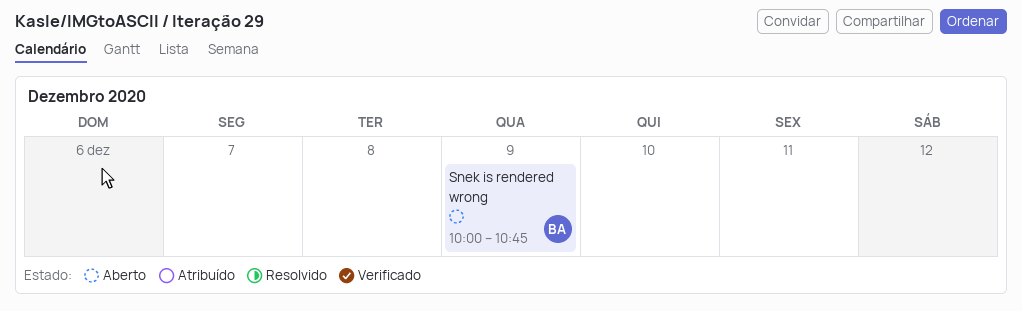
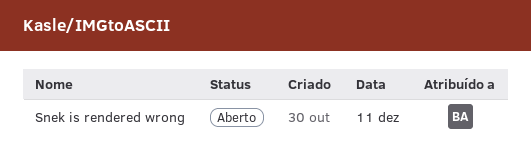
Snek is rendered wrong, day: Dec 9 -> Dec 11

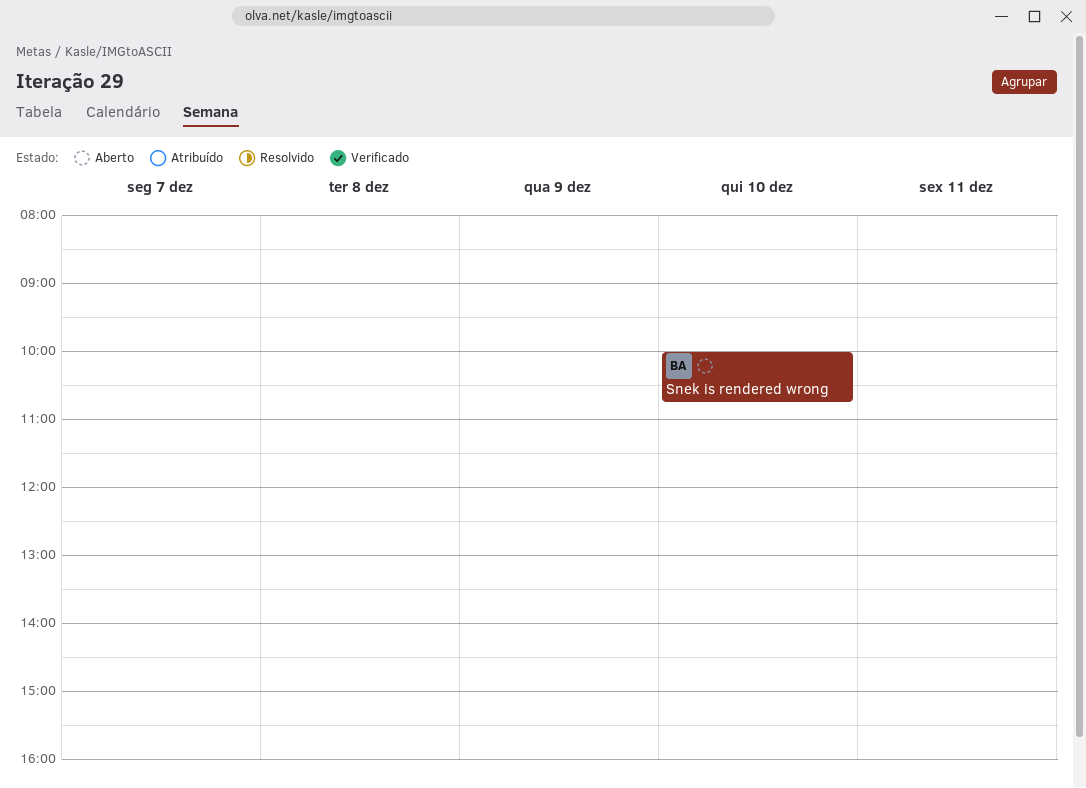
Snek is rendered wrong, day: Dec 11 -> Dec 10

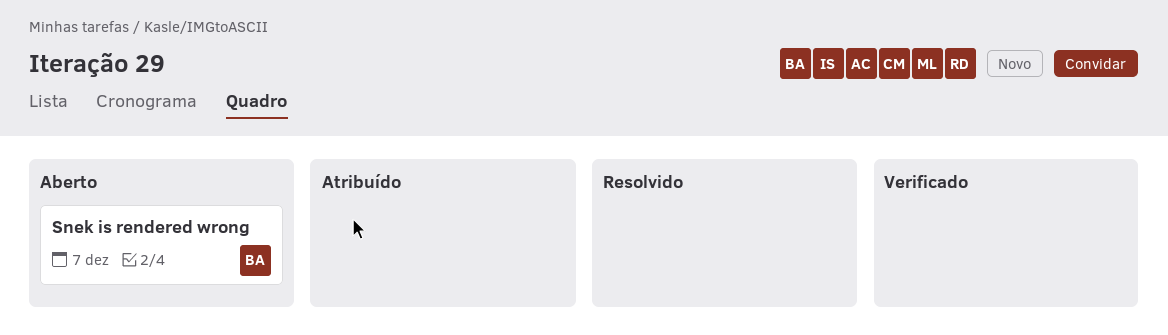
Snek is rendered wrong, day: Dec 10 -> Dec 7

